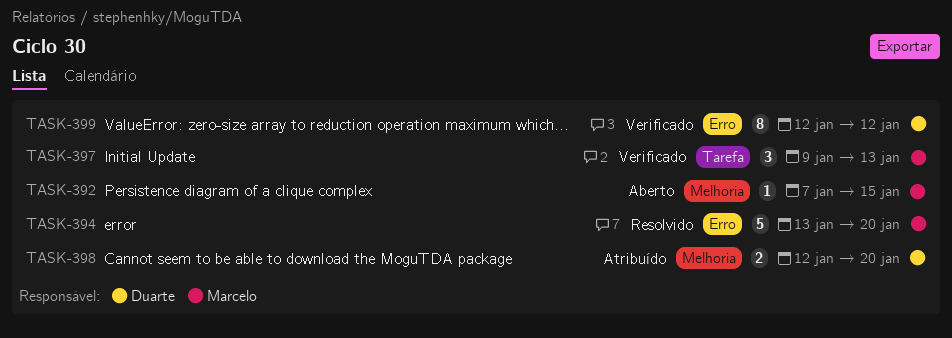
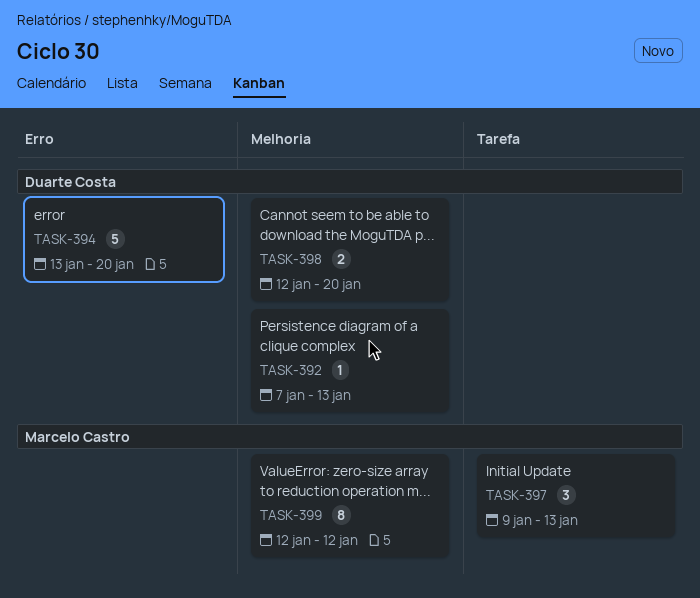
TASK-392, owner: Marcelo Castro -> Duarte Costa
TASK-392, due: Jan 15 -> Jan 13
TASK-394, owner: Marcelo Castro -> Duarte Costa
TASK-399, owner: Duarte Costa -> Marcelo Castro
TASK-399, label: Erro -> Melhoria

